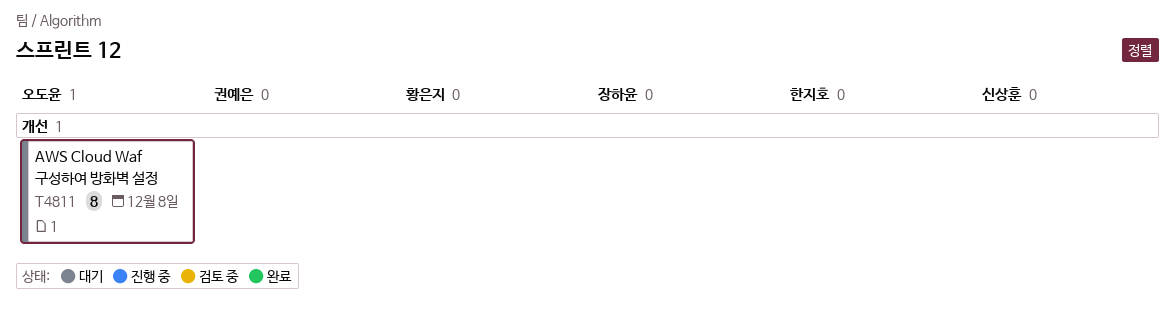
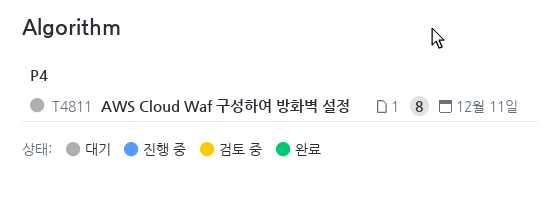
T4811, due: Dec 8 -> Dec 11

